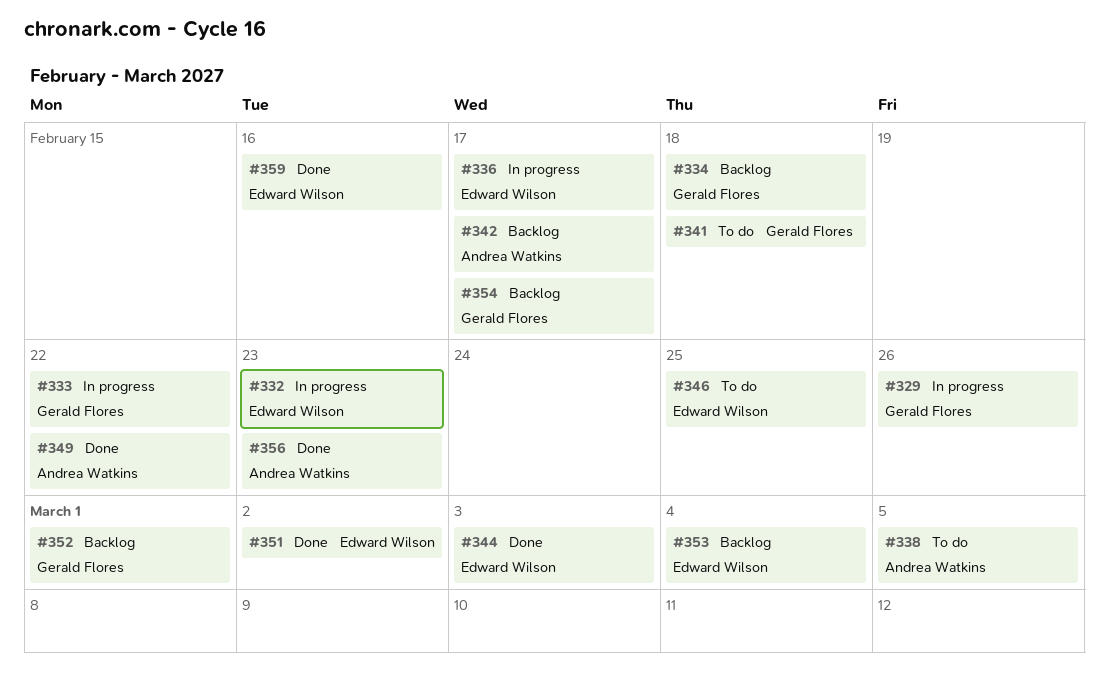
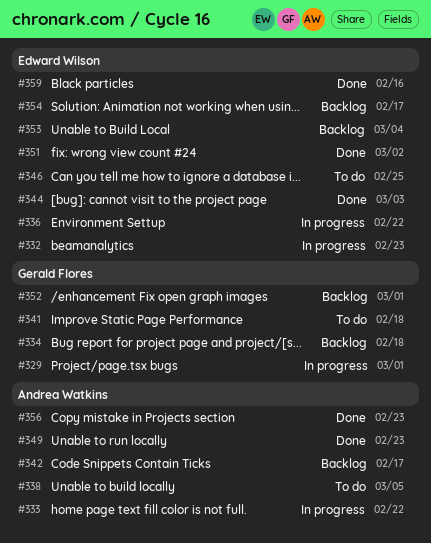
#329, due: Feb 26 -> Mar 1
#333, owner: Gerald Flores -> Andrea Watkins
#336, due: Feb 17 -> Feb 22
#349, due: Feb 22 -> Feb 23
#354, owner: Gerald Flores -> Edward Wilson

